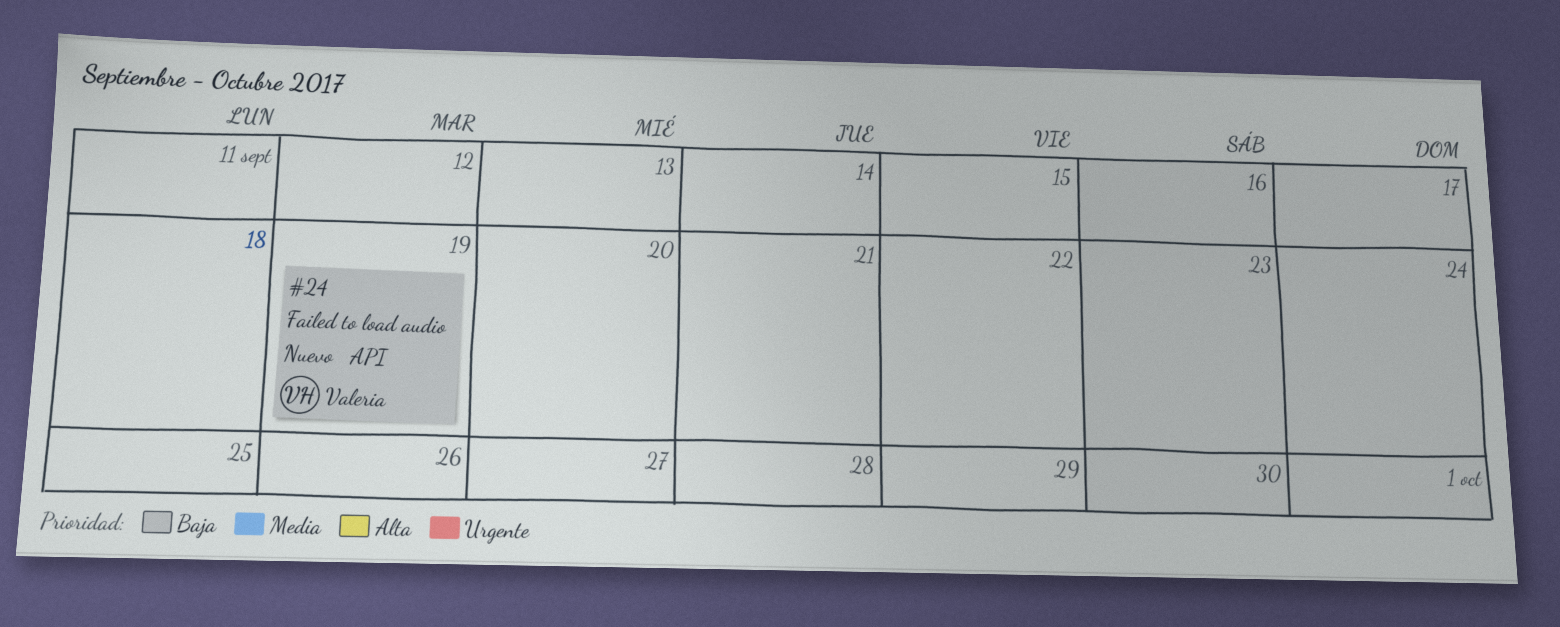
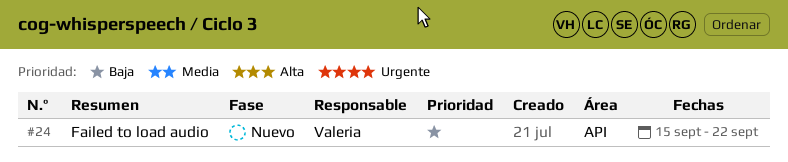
#24, due: Sep 19 -> Sep 22

